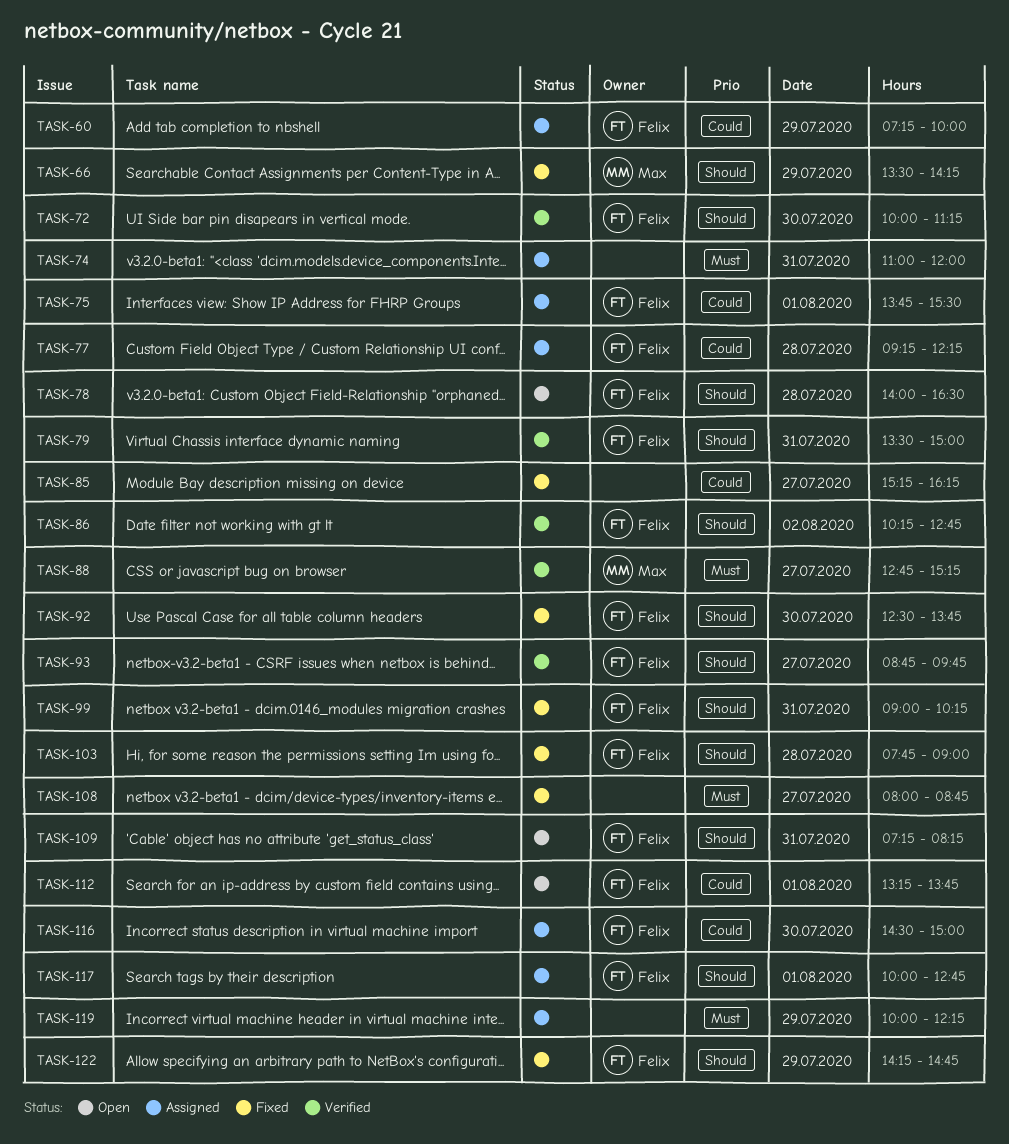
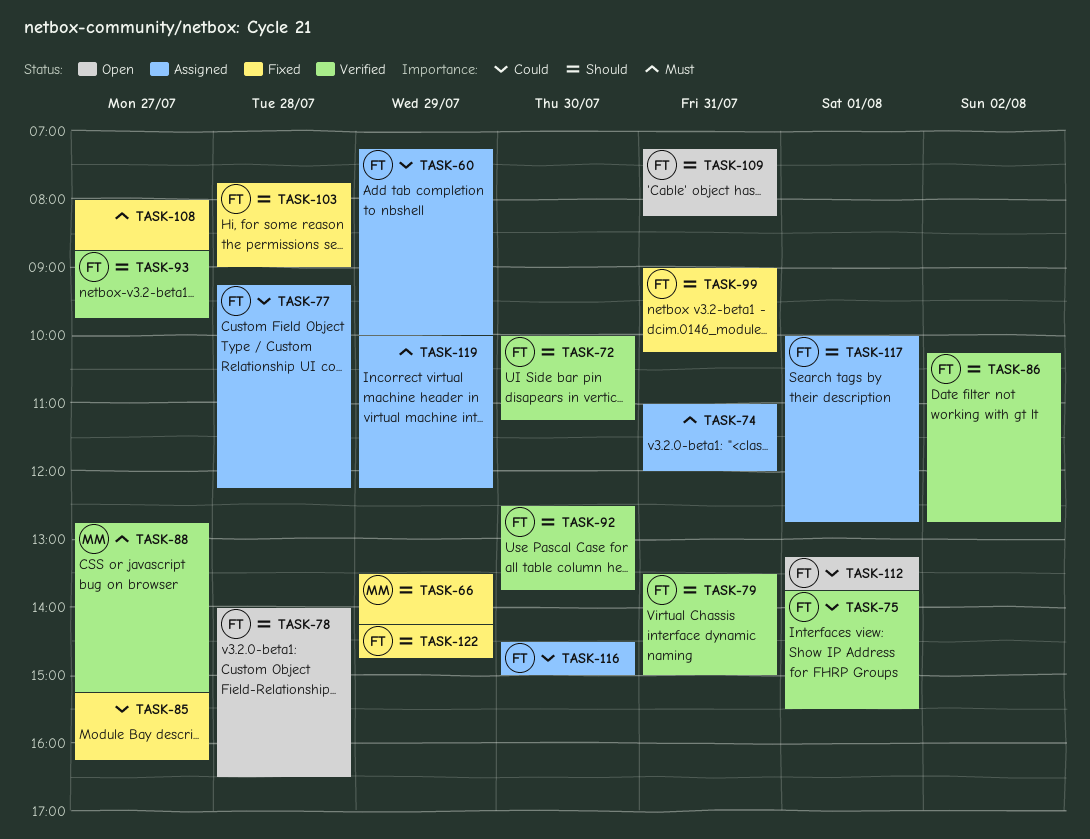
TASK-75, status: Assigned -> Verified
TASK-92, status: Fixed -> Verified

